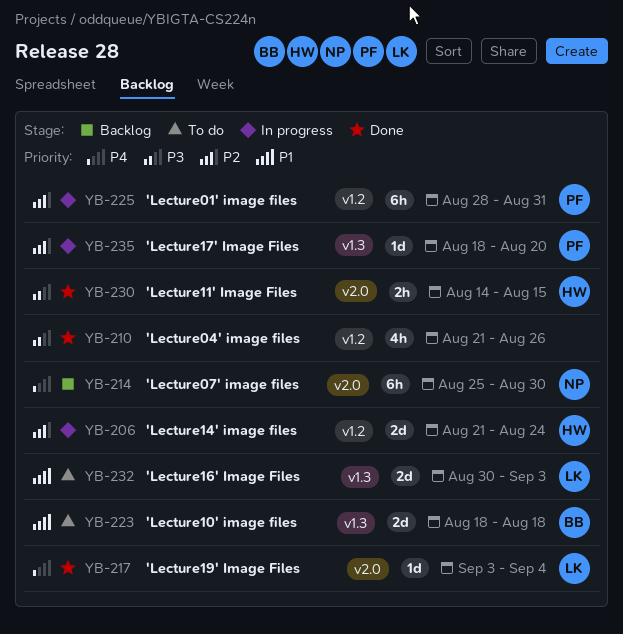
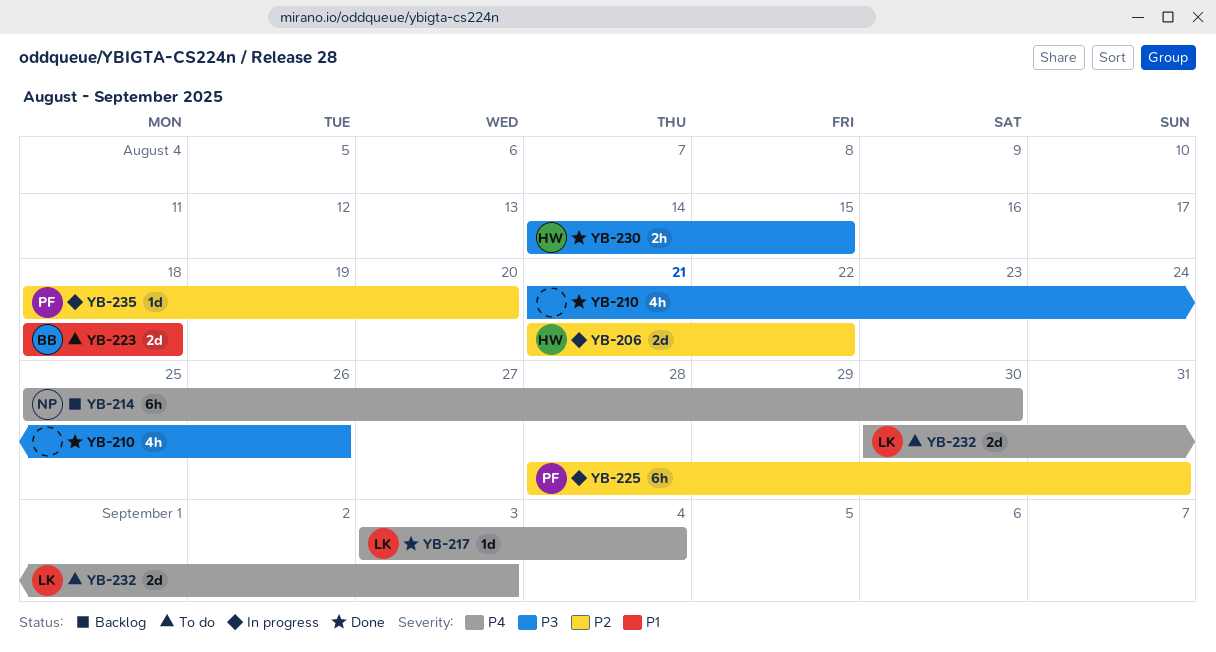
YB-206, due: Aug 24 -> Aug 22
YB-232, priority: P1 -> P4

